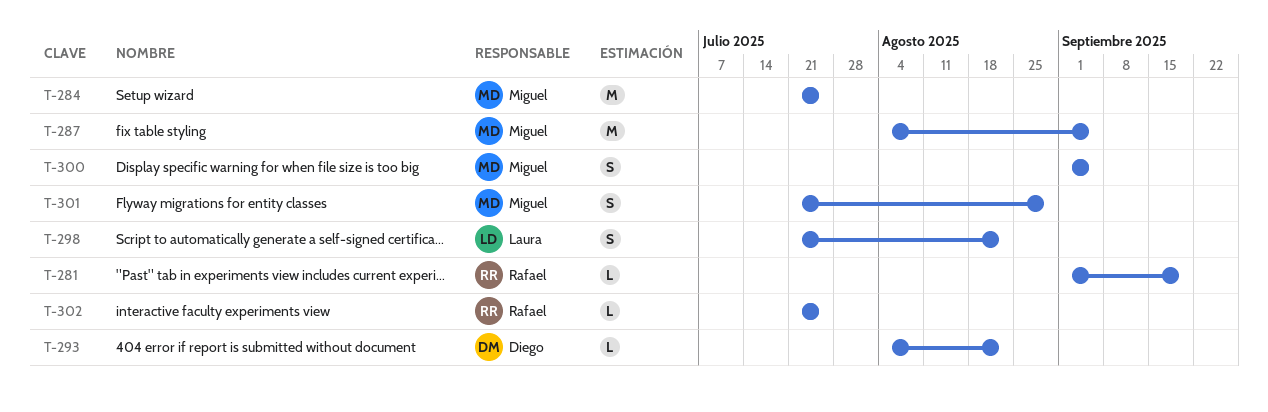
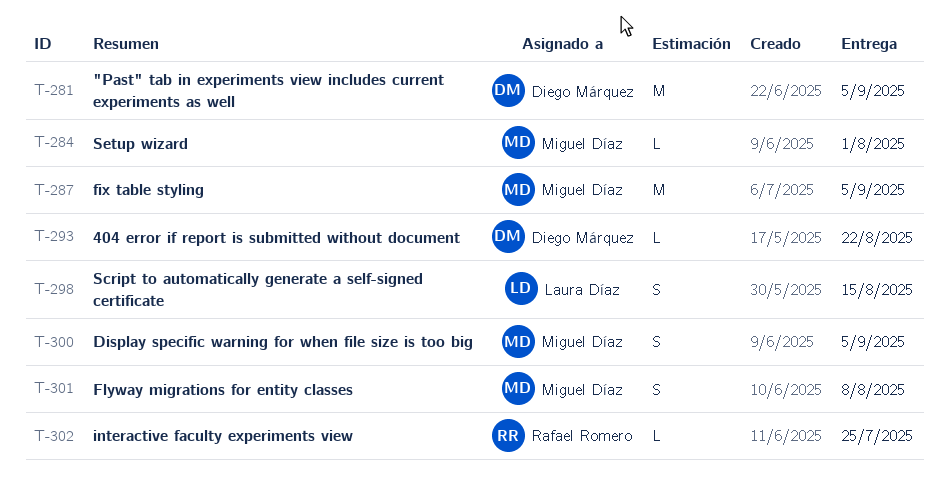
T-281, owner: Rafael Romero -> Diego Márquez
T-281, estimate: L -> M
T-281, due: Sep 19 -> Sep 5
T-284, estimate: M -> L
T-284, due: Jul 25 -> Aug 1
T-298, due: Aug 22 -> Aug 15
T-301, due: Aug 29 -> Aug 8

